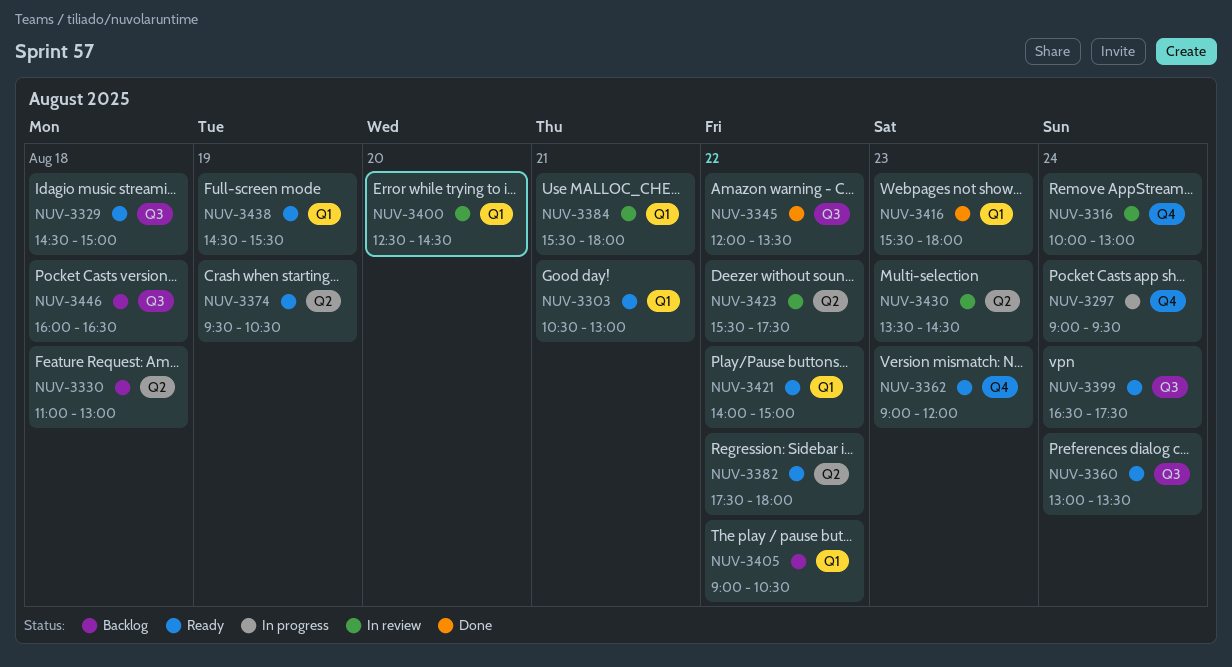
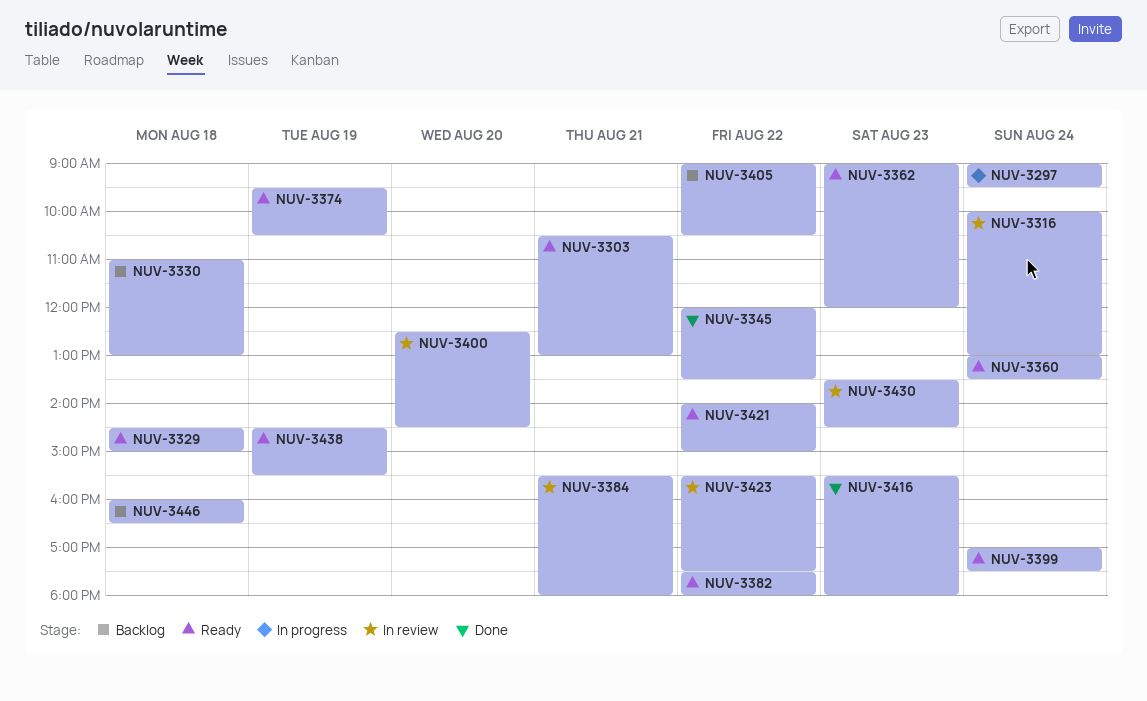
NUV-3399, begins: 16:30 -> 17:00

